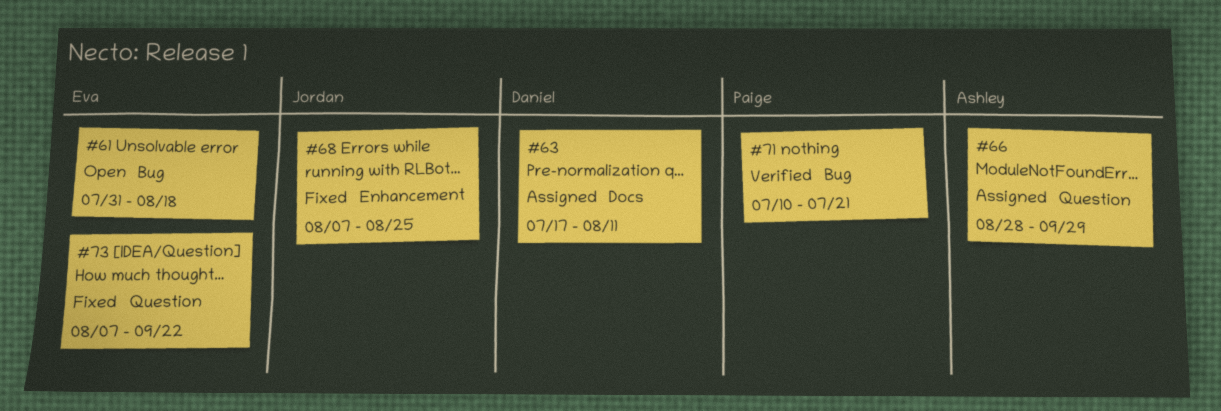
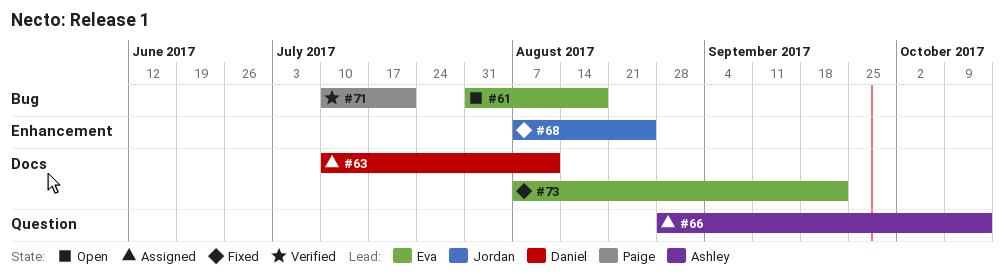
#63, start: Jul 17 -> Jul 10
#66, due: Sep 29 -> Oct 13
#73, label: Question -> Docs

